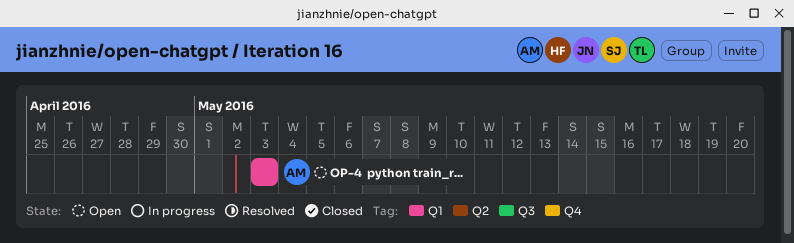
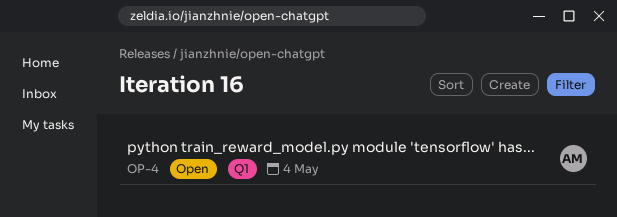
OP-4, due: May 3 -> May 4

